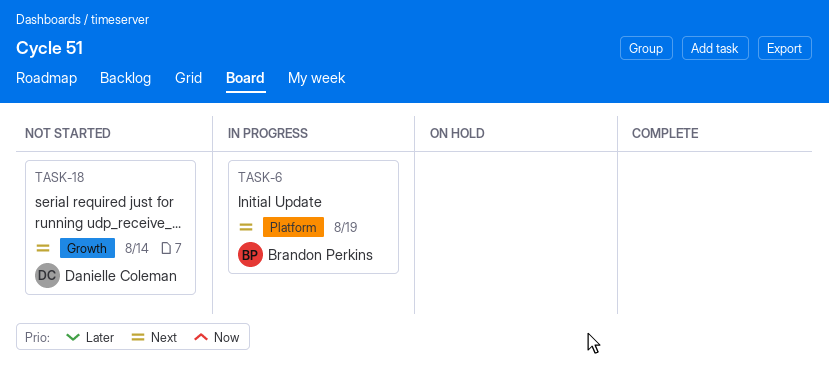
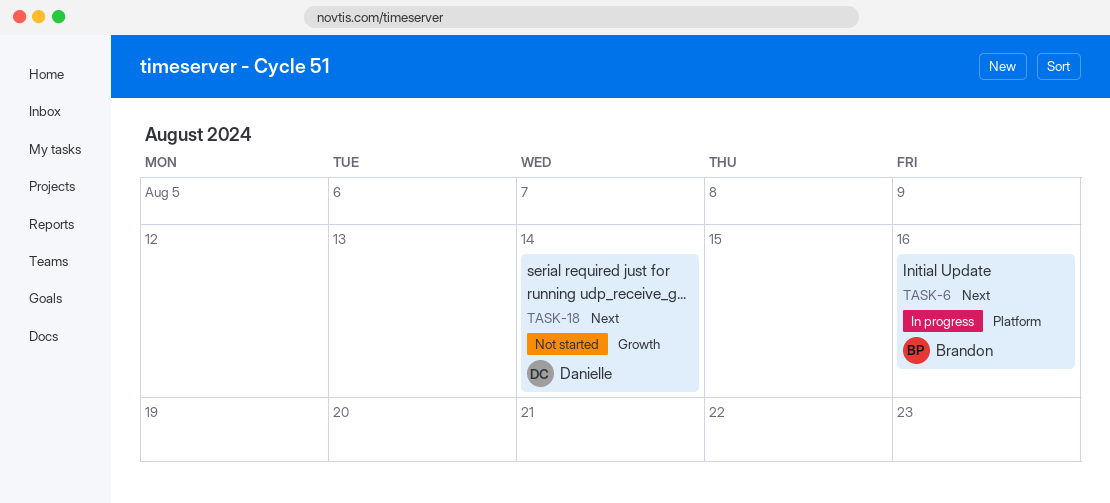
TASK-6, due: Aug 19 -> Aug 16

